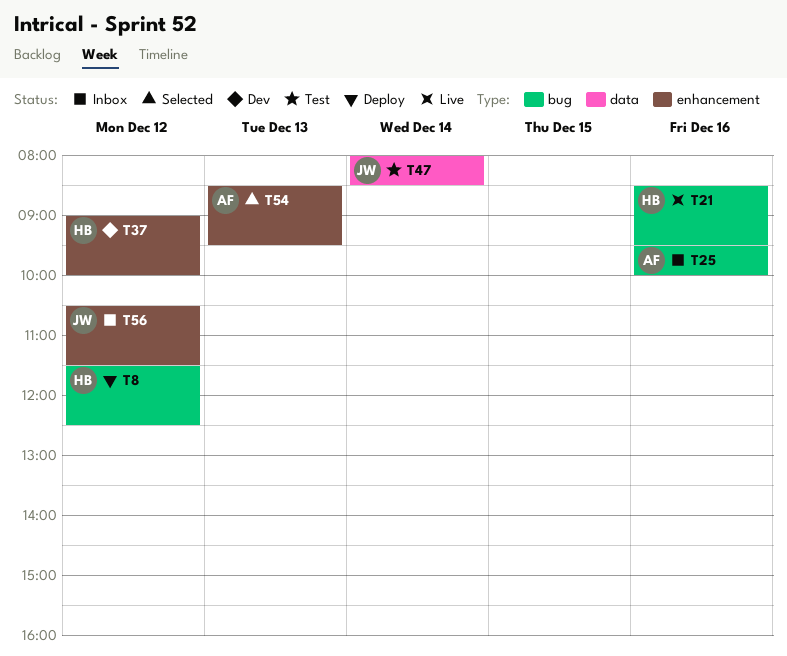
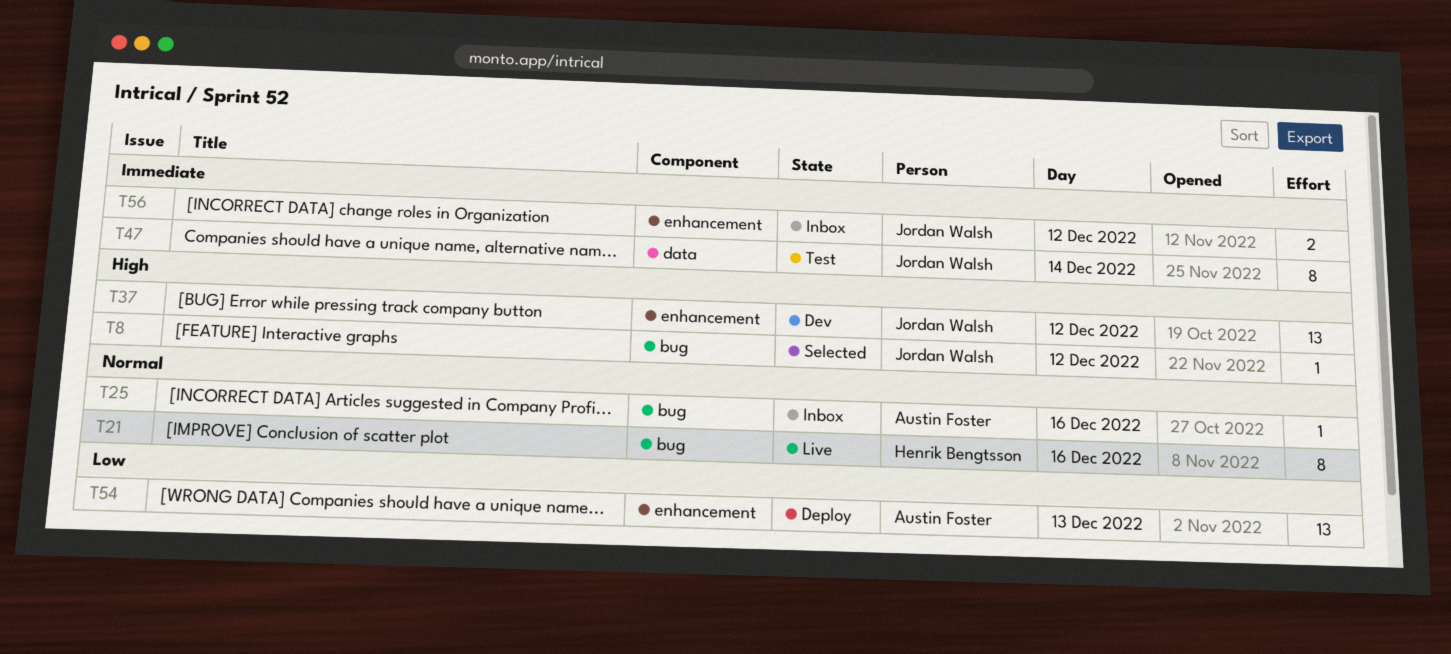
T8, status: Deploy -> Selected
T8, owner: Henrik Bengtsson -> Jordan Walsh
T37, owner: Henrik Bengtsson -> Jordan Walsh
T54, status: Selected -> Deploy

